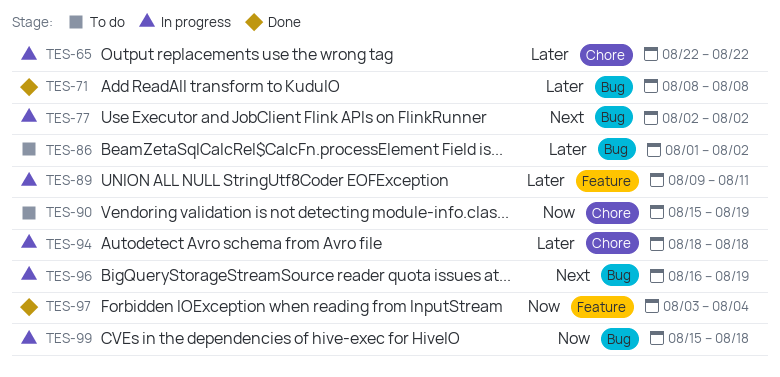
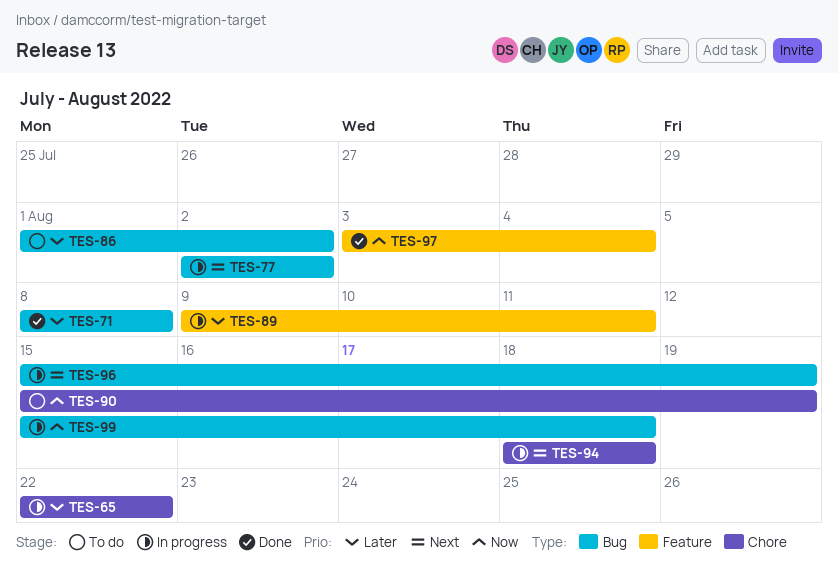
TES-94, priority: Later -> Next
TES-96, start: Aug 16 -> Aug 15

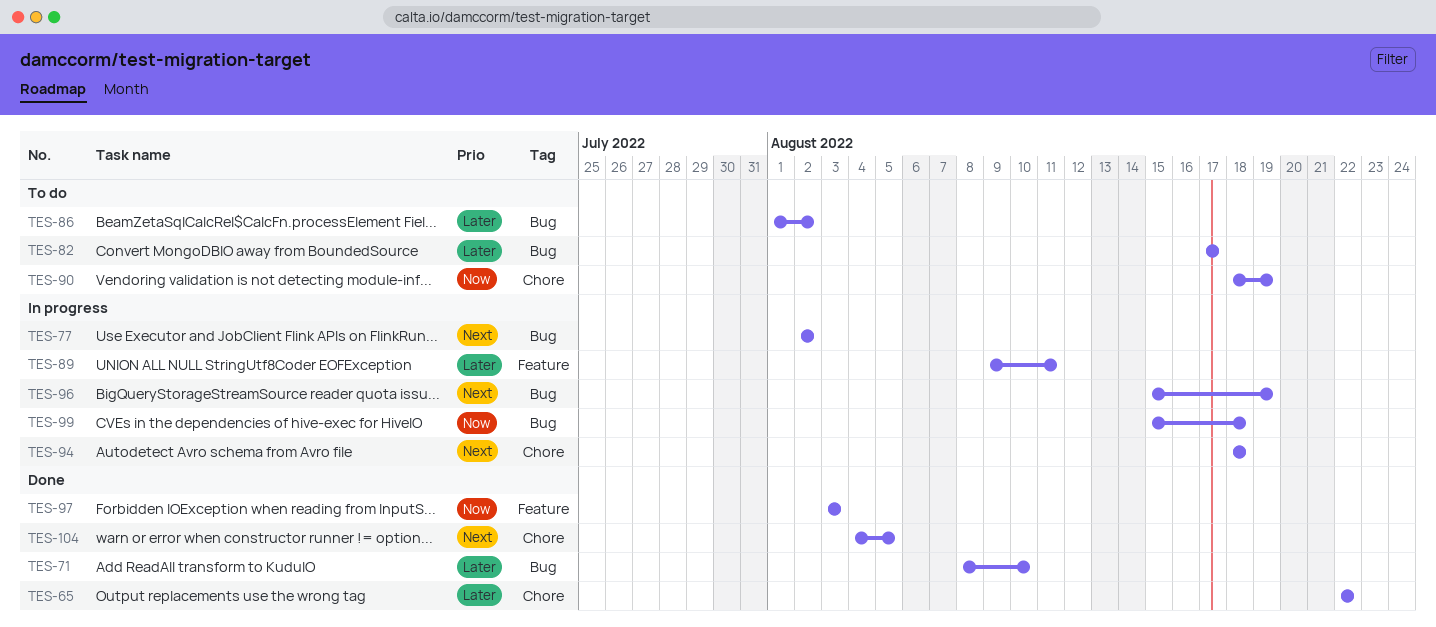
TES-65, status: In progress -> Done
TES-71, due: Aug 8 -> Aug 10
TES-82: none -> present
TES-90, start: Aug 15 -> Aug 18
TES-97, due: Aug 4 -> Aug 3
TES-104: none -> present

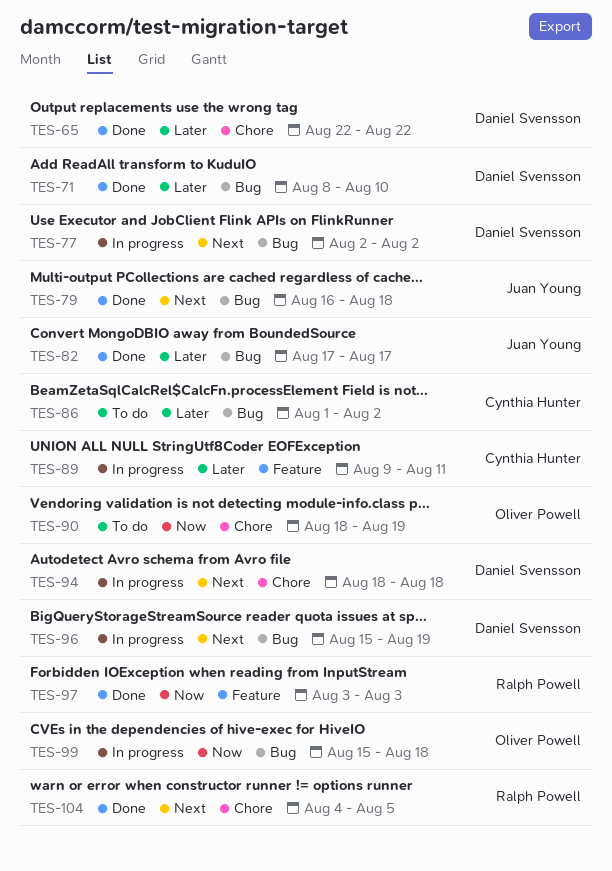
TES-79: none -> present
TES-82, status: To do -> Done

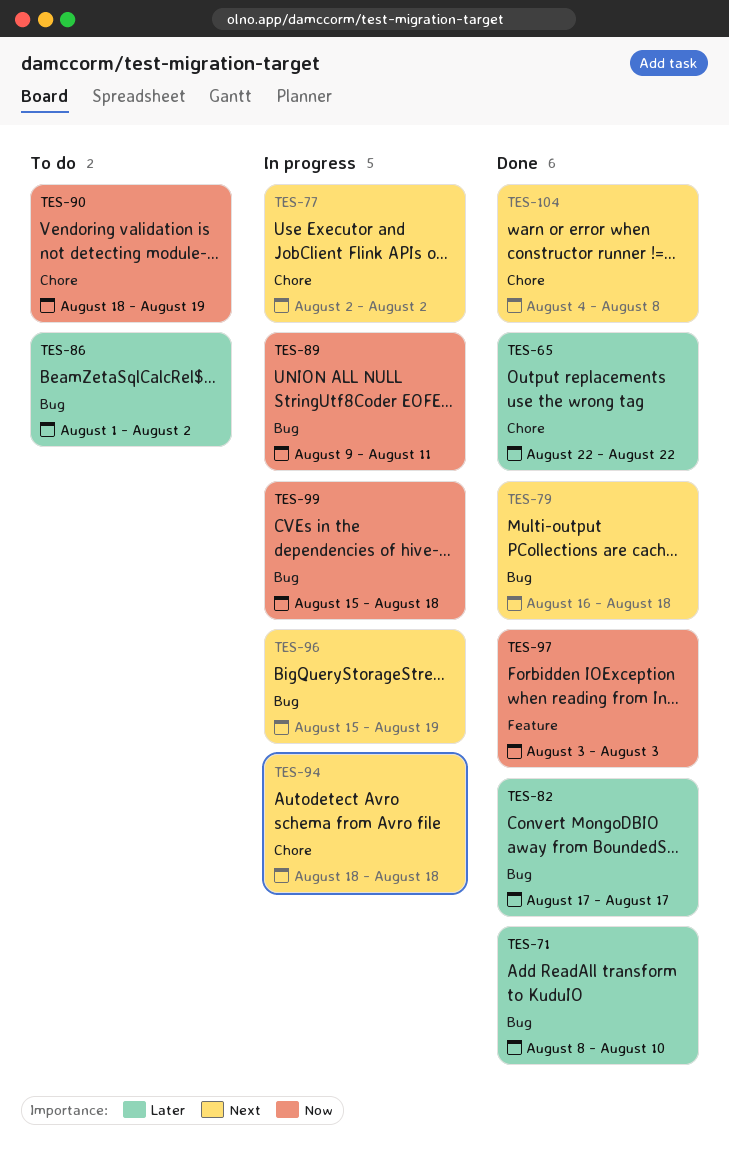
TES-77, label: Bug -> Chore
TES-89, priority: Later -> Now
TES-89, label: Feature -> Bug
TES-104, due: Aug 5 -> Aug 8

